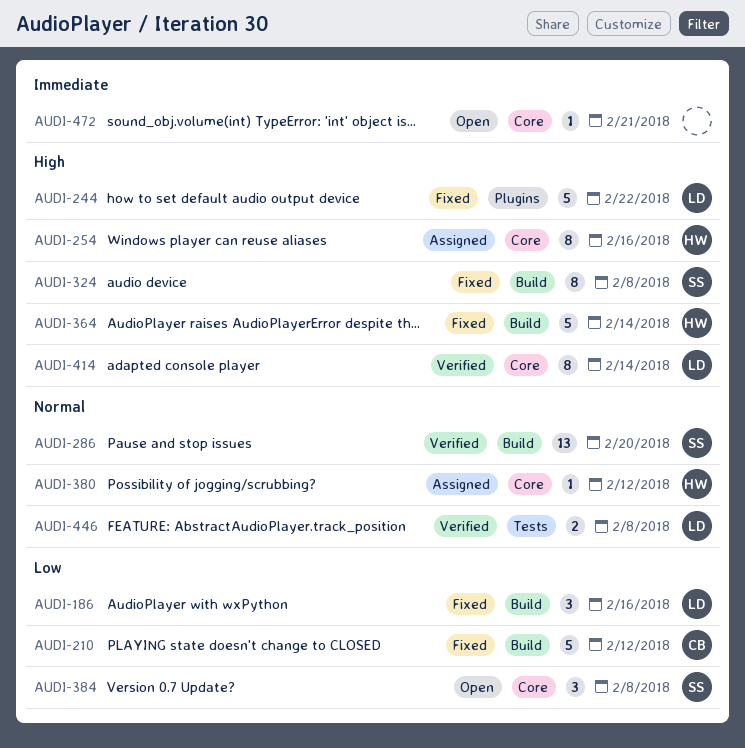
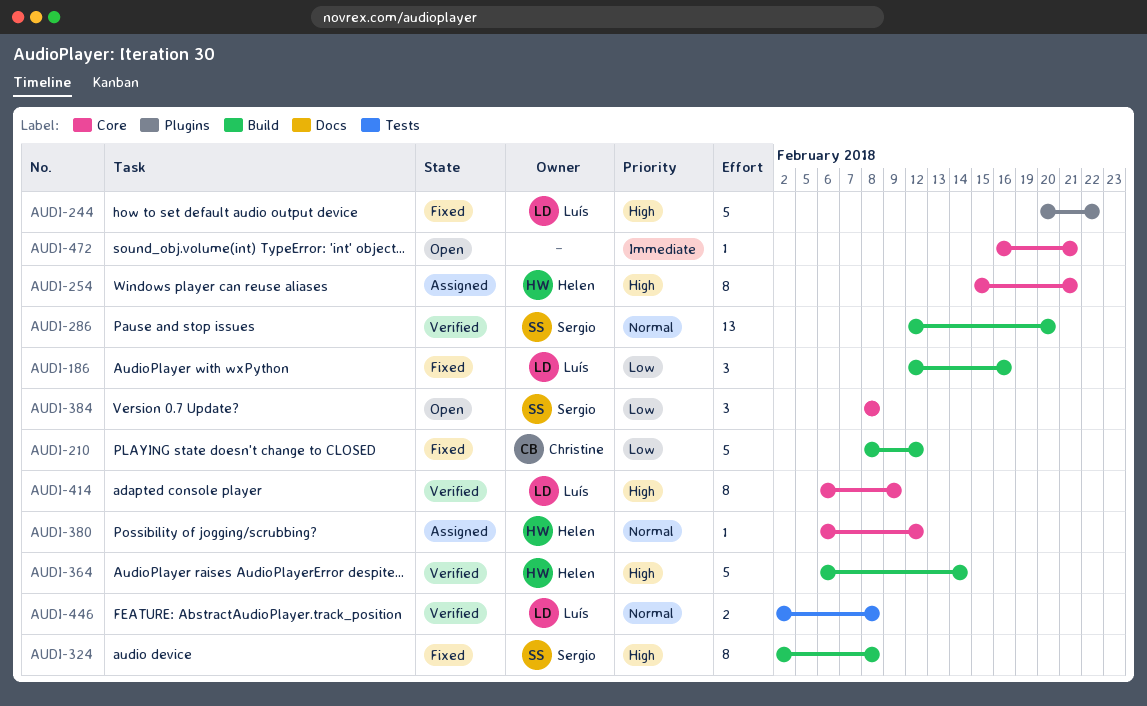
AUDI-254, due: Feb 16 -> Feb 21
AUDI-364, status: Fixed -> Verified
AUDI-414, due: Feb 14 -> Feb 9

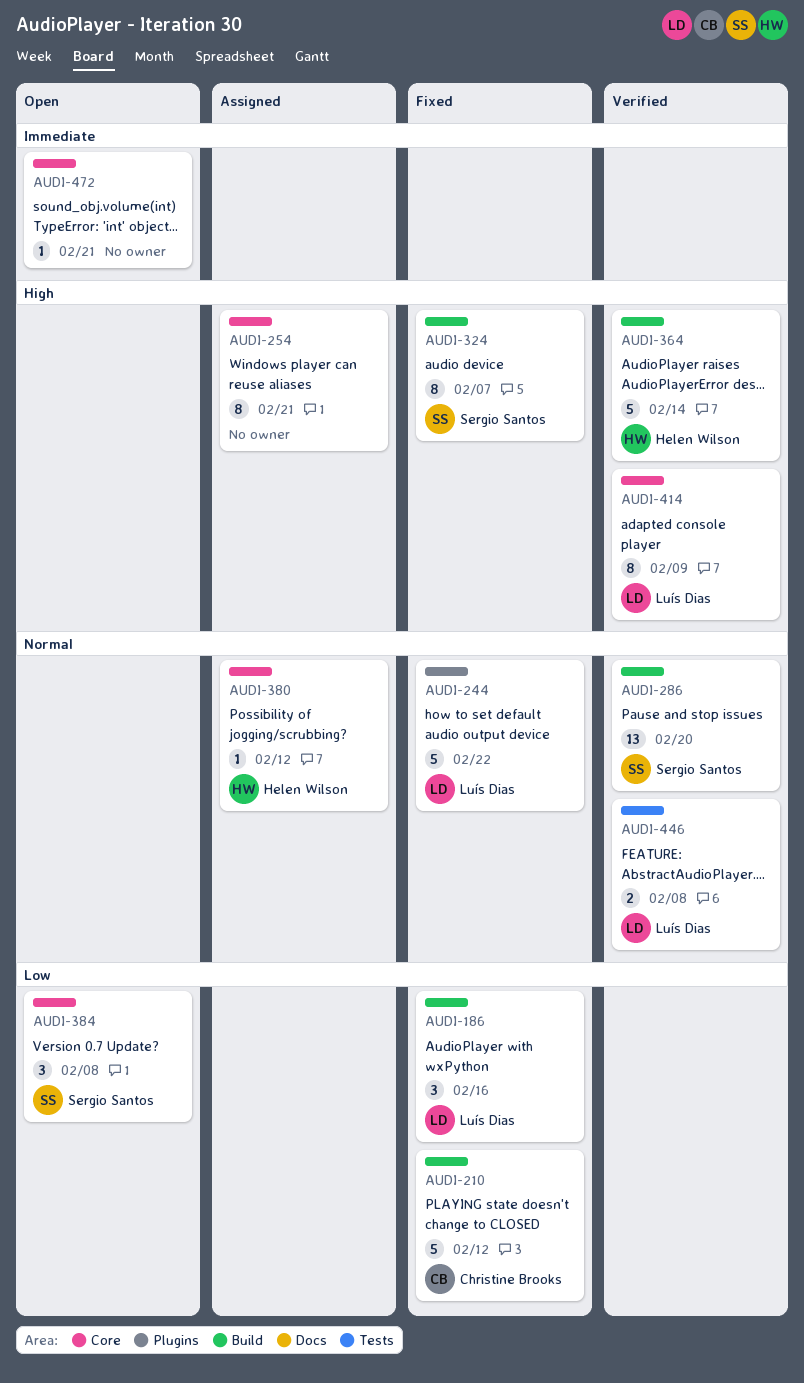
AUDI-244, priority: High -> Normal
AUDI-254, owner: Helen Wilson -> none
AUDI-324, due: Feb 8 -> Feb 7

